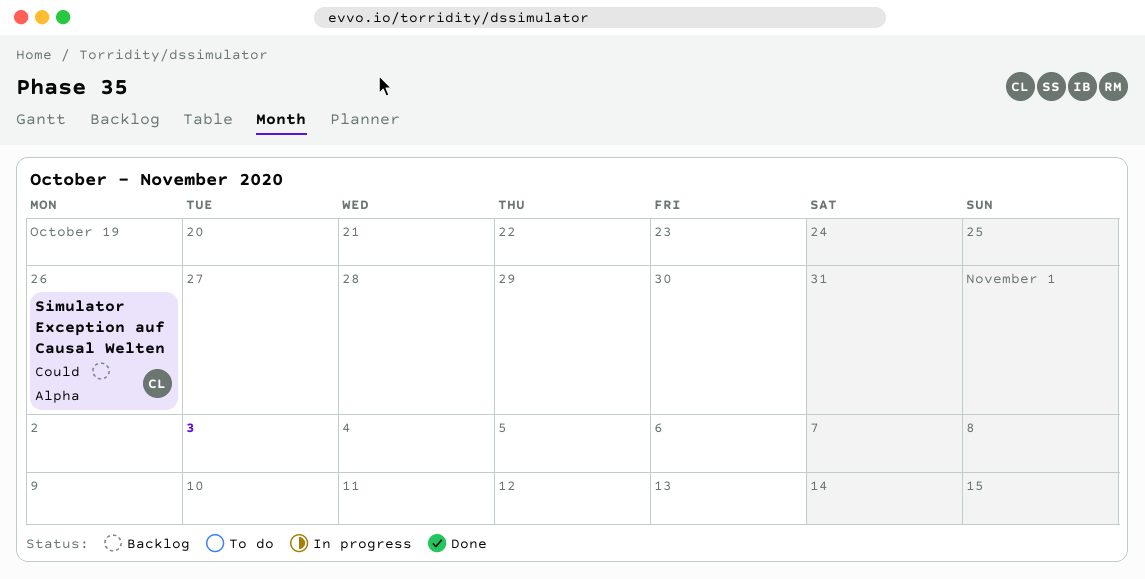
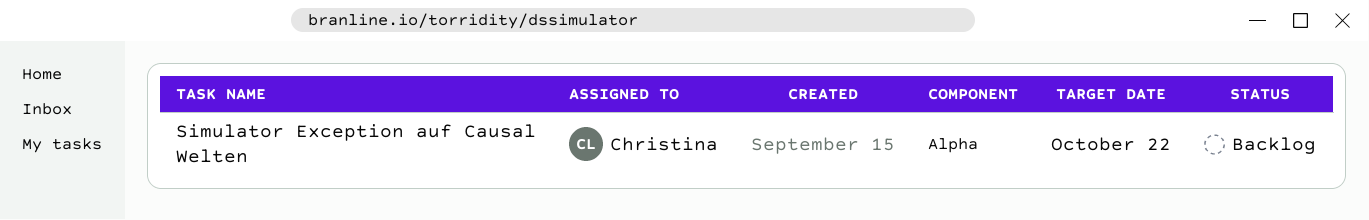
Simulator Exception auf Causal Welten, due: Oct 26 -> Oct 22

